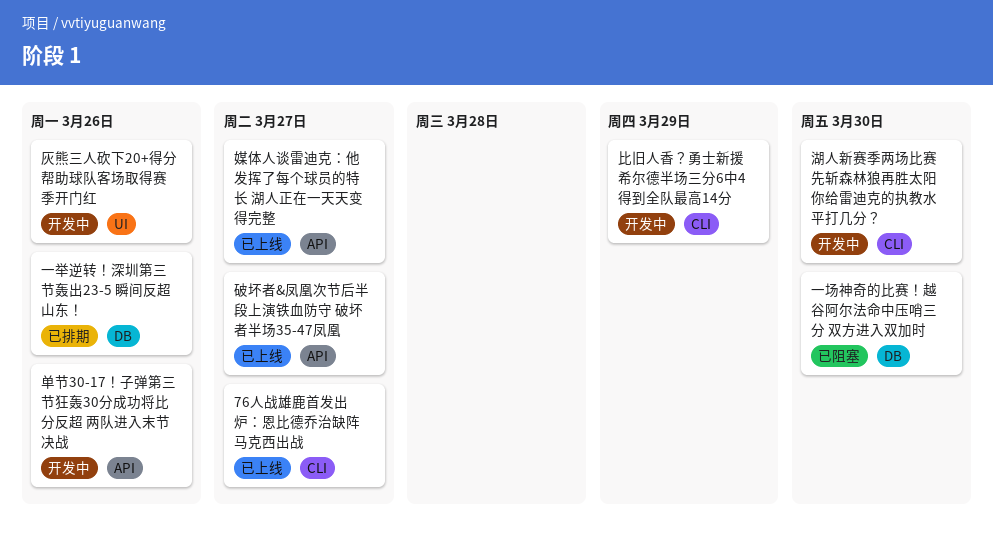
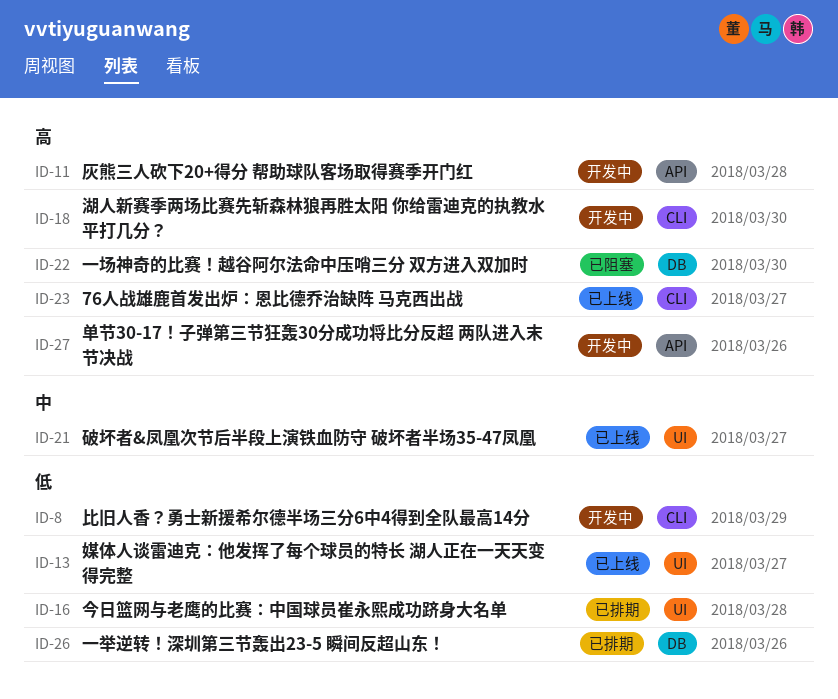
今日篮网与老鹰的比赛：中国球员崔永熙成功跻身大名单: none -> present
媒体人谈雷迪克：他发挥了每个球员的特长 湖人正在一天天变得完整, label: API -> UI
灰熊三人砍下20+得分 帮助球队客场取得赛季开门红, label: UI -> API
灰熊三人砍下20+得分 帮助球队客场取得赛季开门红, due: Mar 26 -> Mar 28
破坏者&凤凰次节后半段上演铁血防守 破坏者半场35-47凤凰, label: API -> UI

